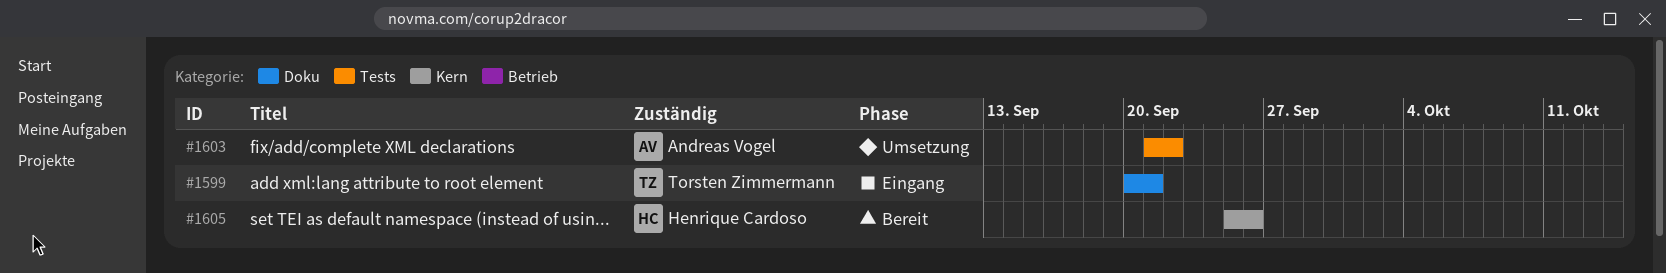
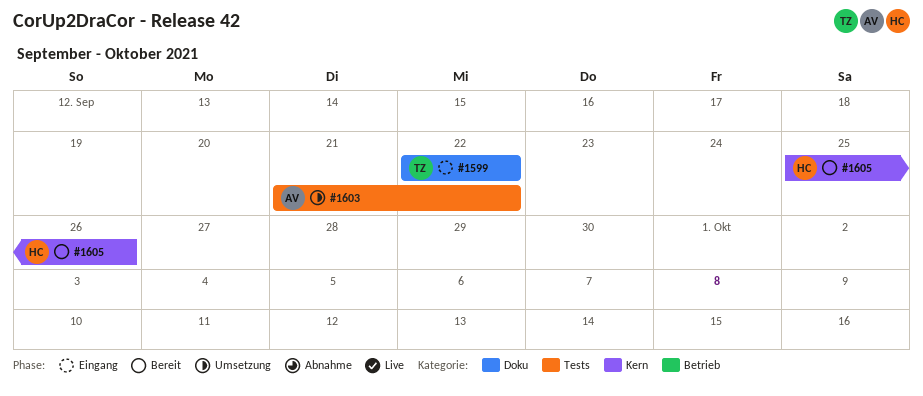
#1599, start: Sep 20 -> Sep 22
#1599, due: Sep 21 -> Sep 22

